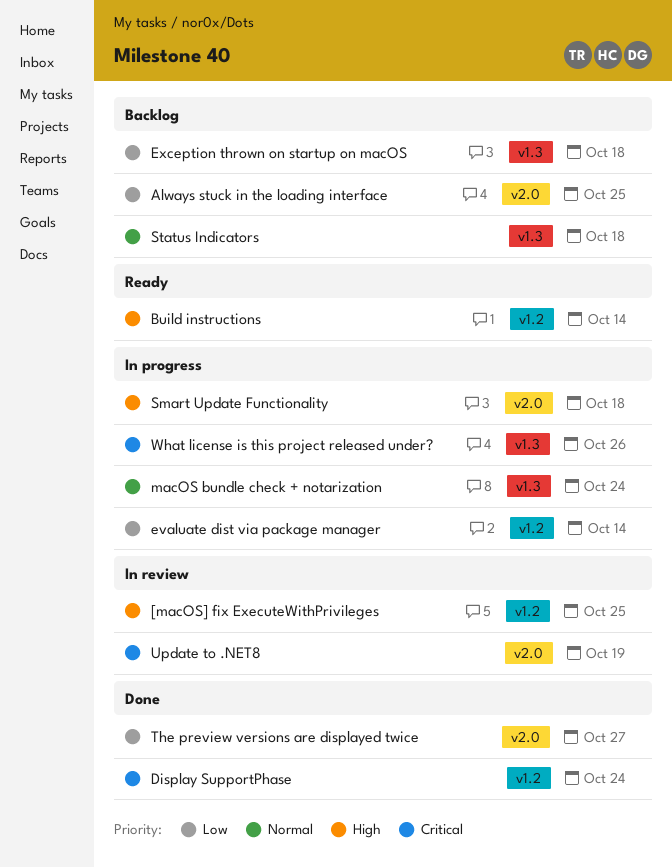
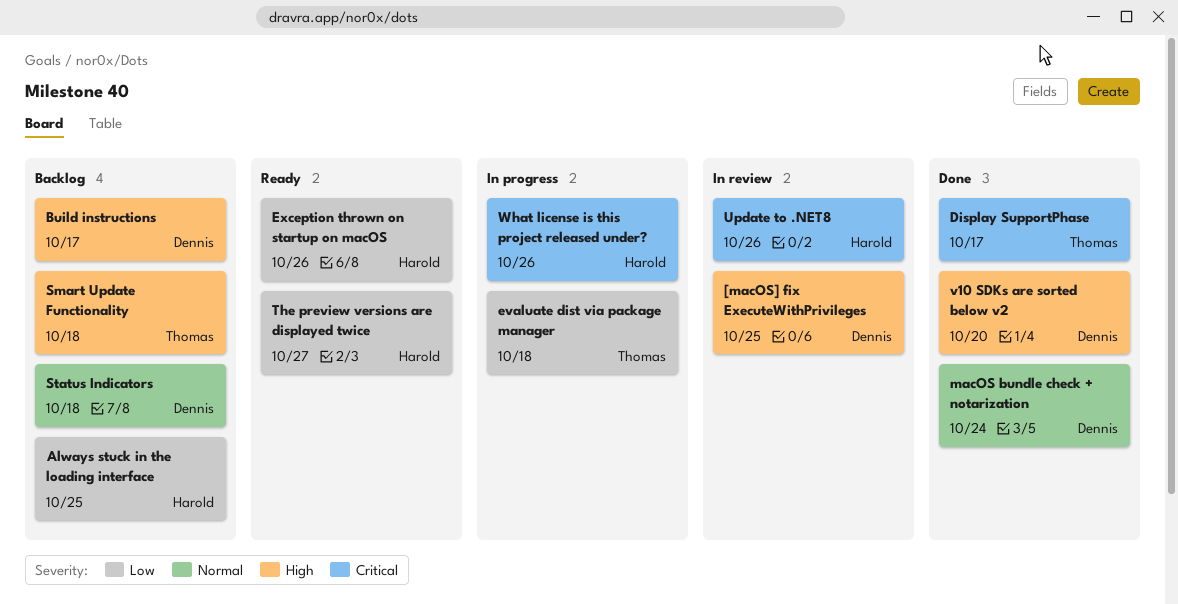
Build instructions, status: Ready -> Backlog
Build instructions, due: Oct 14 -> Oct 17
Display SupportPhase, due: Oct 24 -> Oct 17
evaluate dist via package manager, due: Oct 14 -> Oct 18
Exception thrown on startup on macOS, status: Backlog -> Ready
Exception thrown on startup on macOS, due: Oct 18 -> Oct 26
macOS bundle check + notarization, status: In progress -> Done
Smart Update Functionality, status: In progress -> Backlog
The preview versions are displayed twice, status: Done -> Ready
Update to .NET8, due: Oct 19 -> Oct 26
v10 SDKs are sorted below v2: none -> present

